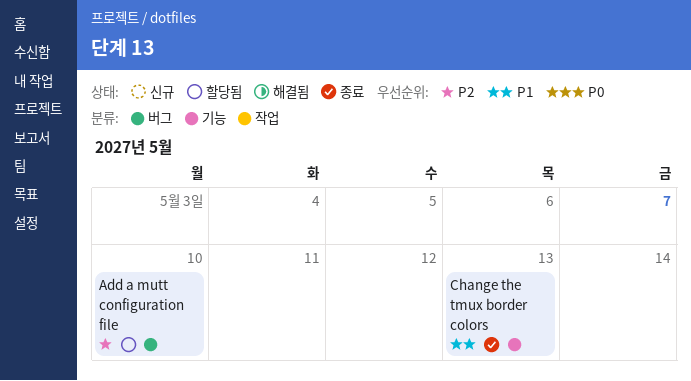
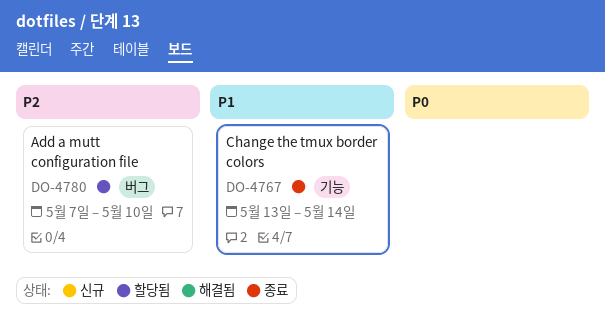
Change the tmux border colors, due: May 13 -> May 14

